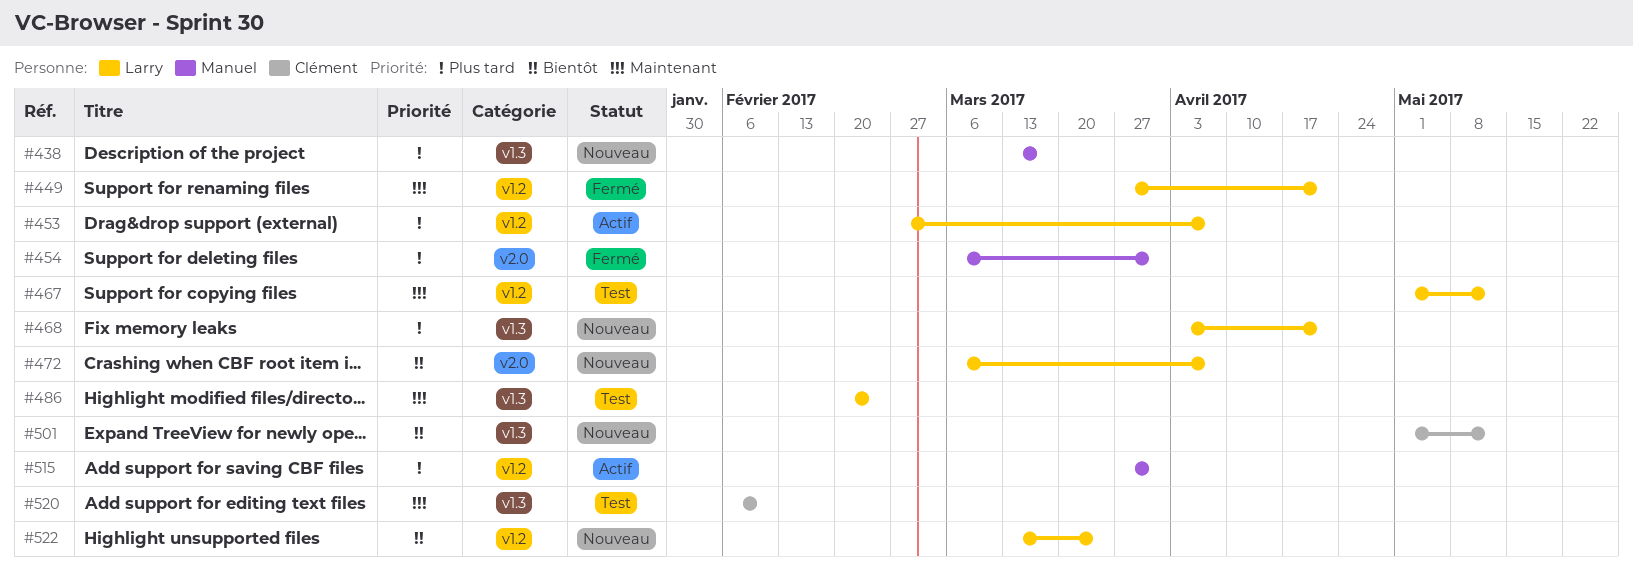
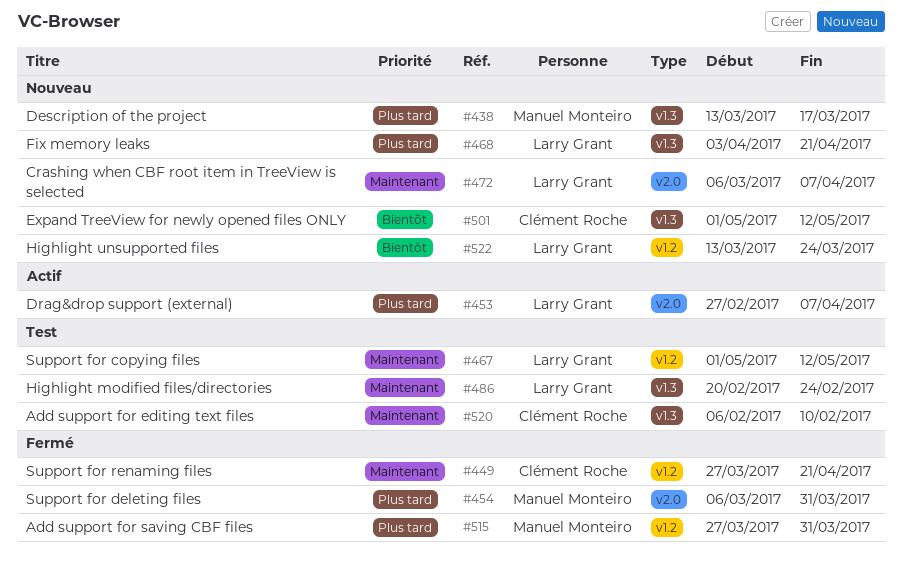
#449, owner: Larry Grant -> Clément Roche
#453, label: v1.2 -> v2.0
#472, priority: Bientôt -> Maintenant
#515, status: Actif -> Fermé

